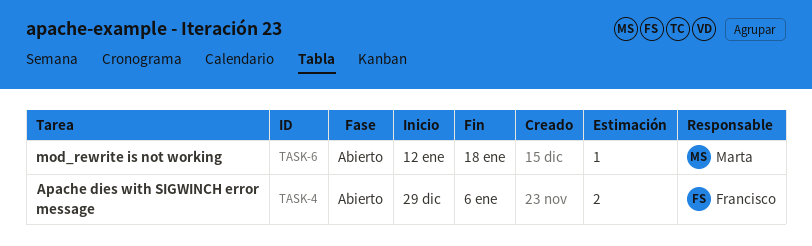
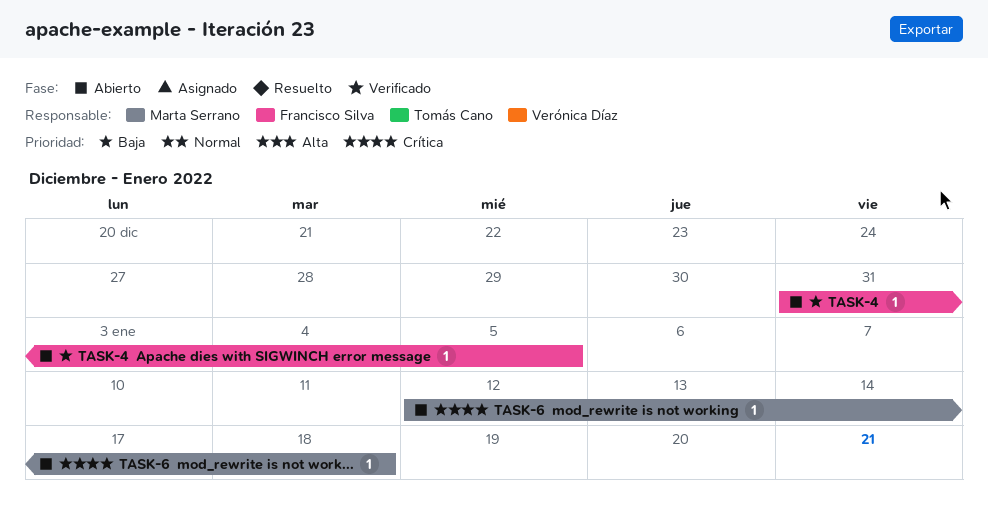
TASK-4, estimate: 2 -> 1
TASK-4, start: Dec 29 -> Dec 31
TASK-4, due: Jan 6 -> Jan 5

